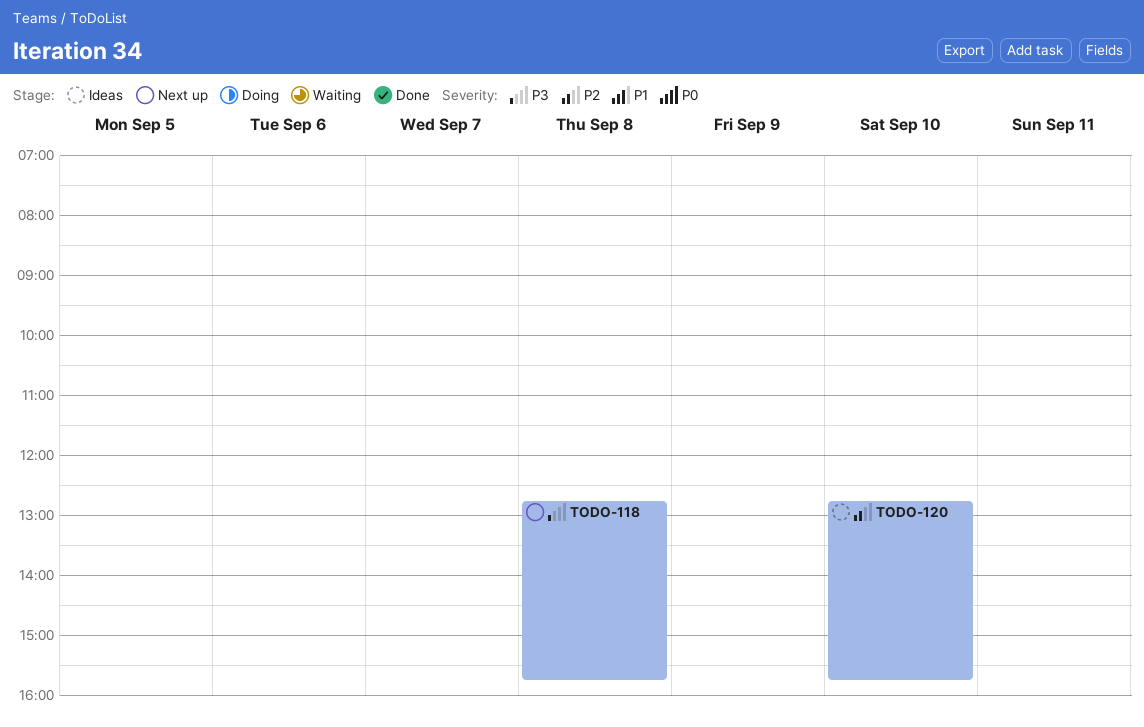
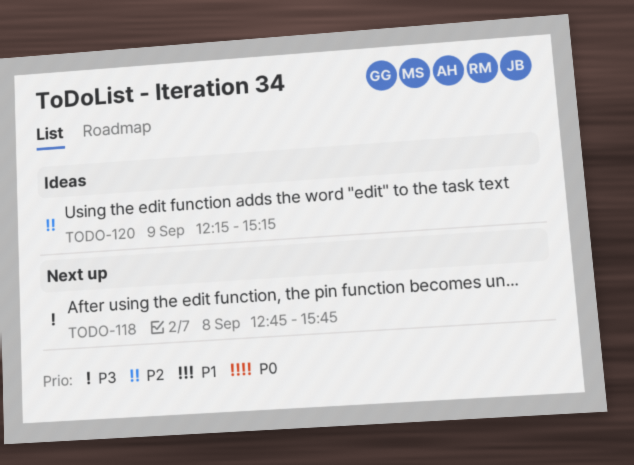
TODO-120, day: Sep 10 -> Sep 9
TODO-120, begins: 12:45 -> 12:15
TODO-120, ends: 15:45 -> 15:15

